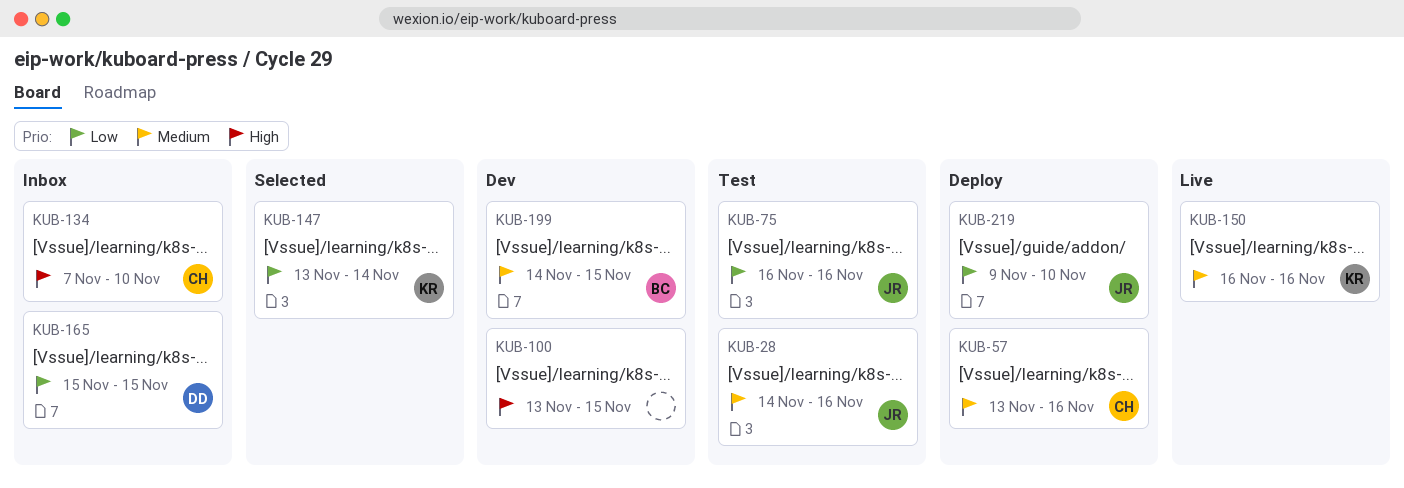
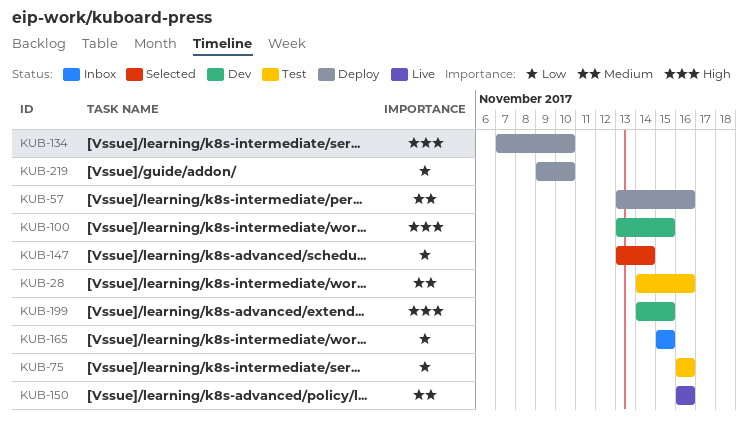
KUB-134, status: Inbox -> Deploy
KUB-199, priority: Medium -> High

